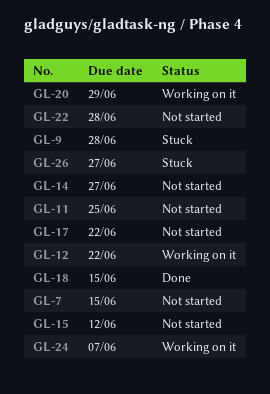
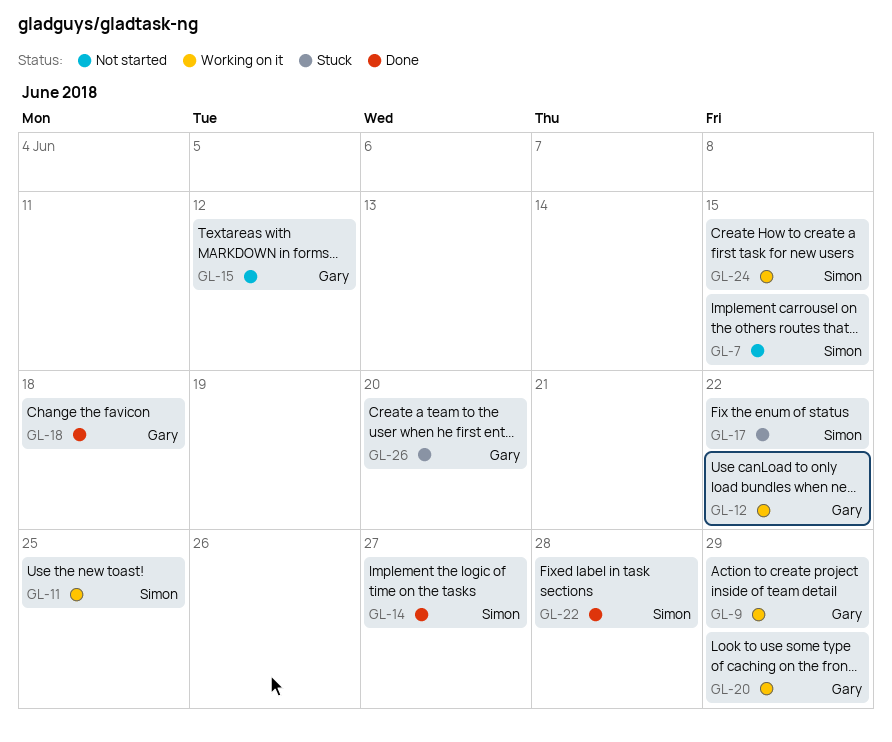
GL-9, status: Stuck -> Working on it
GL-9, due: Jun 28 -> Jun 29
GL-11, status: Not started -> Working on it
GL-14, status: Not started -> Done
GL-17, status: Not started -> Stuck
GL-18, due: Jun 15 -> Jun 18
GL-22, status: Not started -> Done
GL-24, due: Jun 7 -> Jun 15
GL-26, due: Jun 27 -> Jun 20

